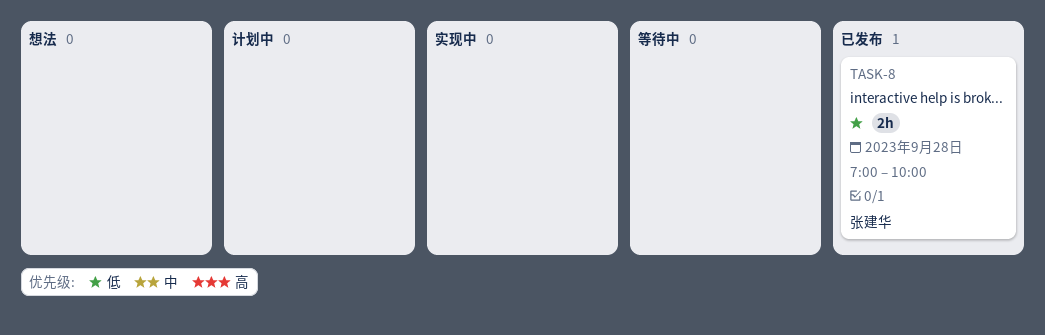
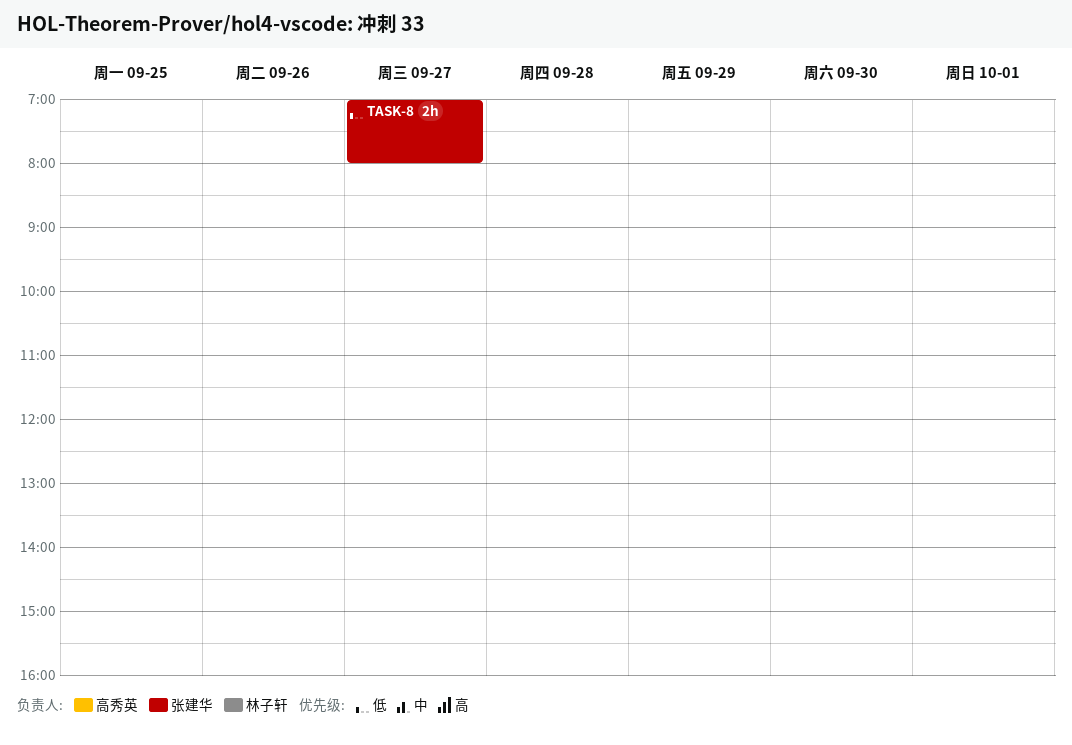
TASK-8, day: Sep 28 -> Sep 27
TASK-8, ends: 10:00 -> 08:00

